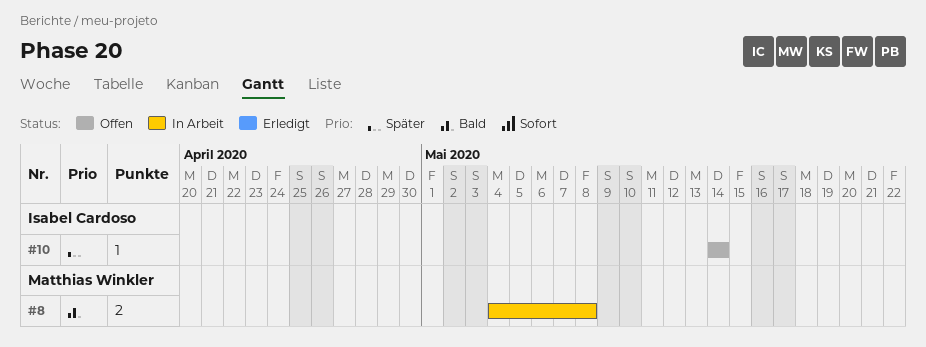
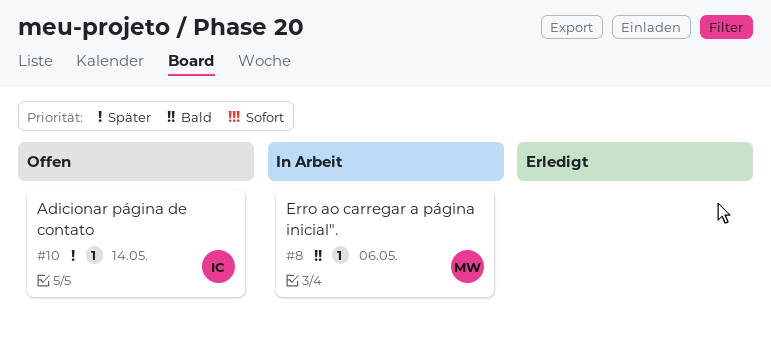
#8, estimate: 2 -> 1
#8, due: May 8 -> May 6

